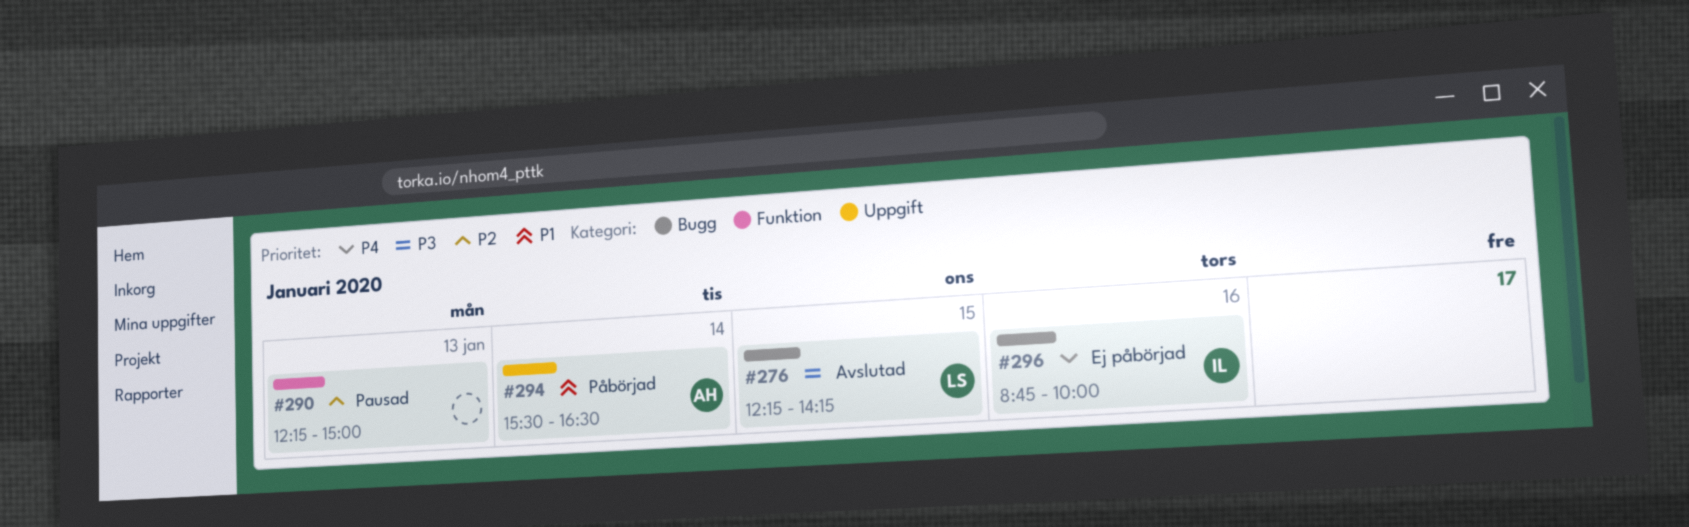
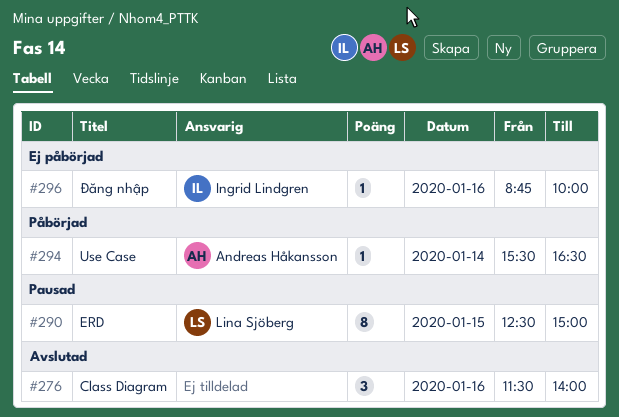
#276, owner: Lina Sjöberg -> none
#276, day: Jan 15 -> Jan 16
#276, begins: 12:15 -> 11:30
#276, ends: 14:15 -> 14:00
#290, owner: none -> Lina Sjöberg
#290, day: Jan 13 -> Jan 15
#290, begins: 12:15 -> 12:30

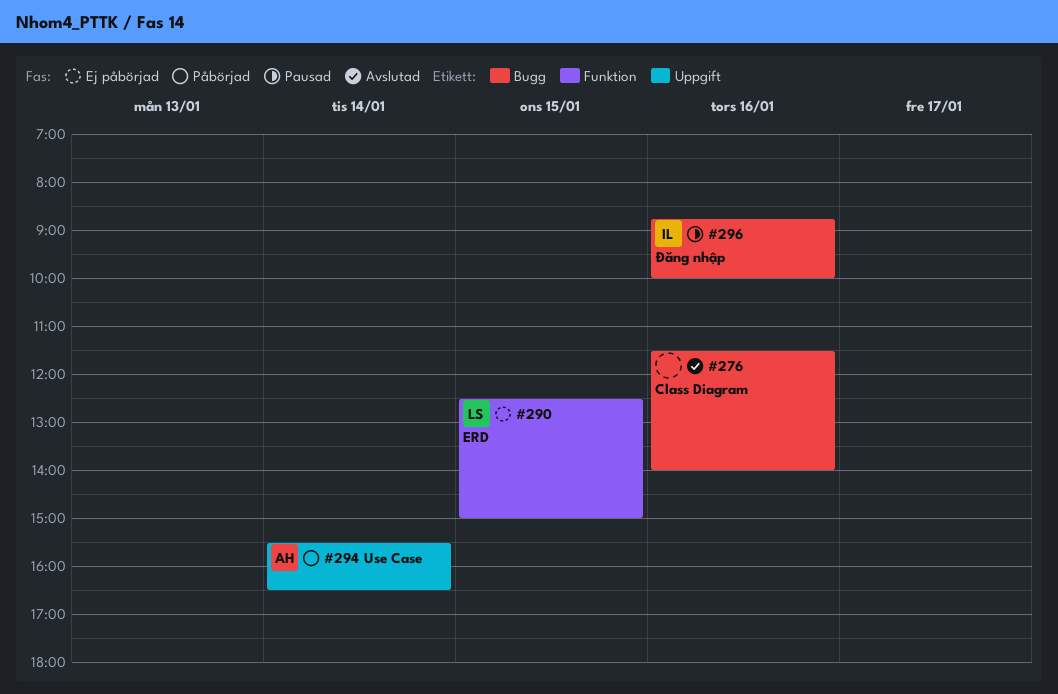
#290, status: Pausad -> Ej påbörjad
#296, status: Ej påbörjad -> Pausad

